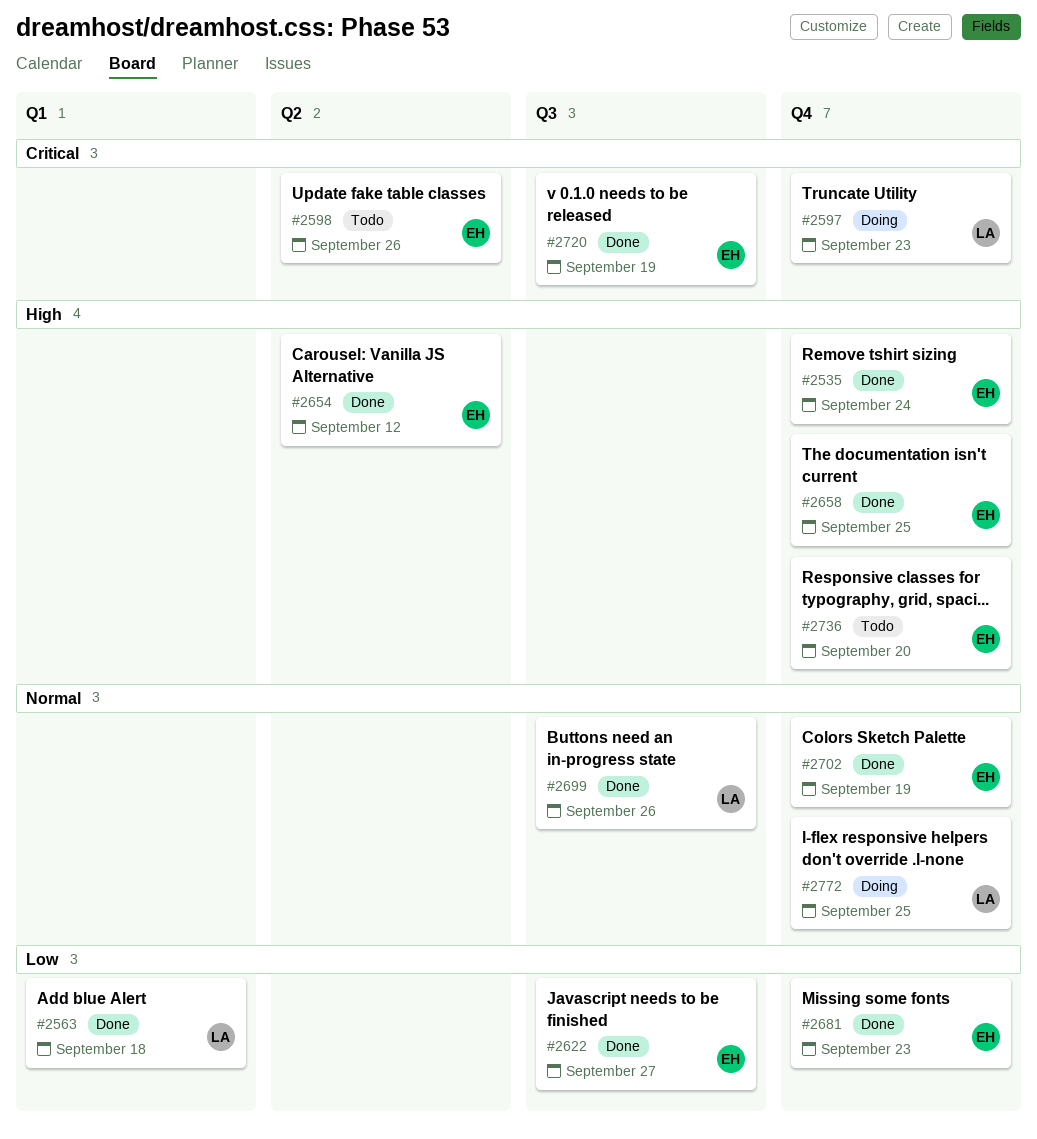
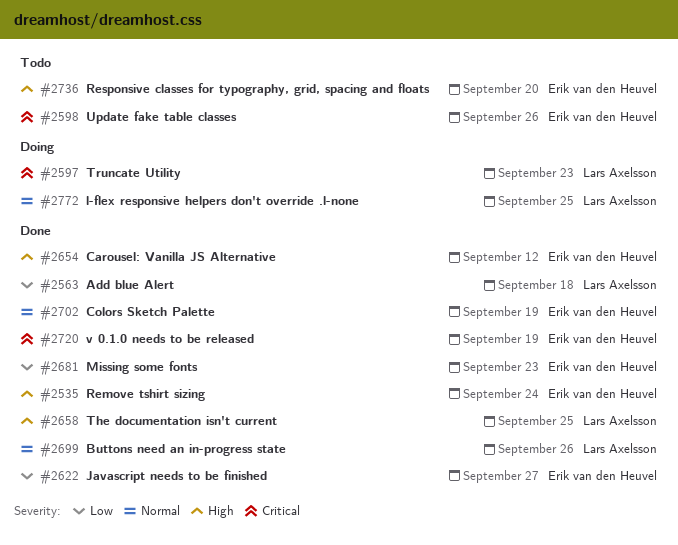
#2658, owner: Erik van den Heuvel -> Lars Axelsson

